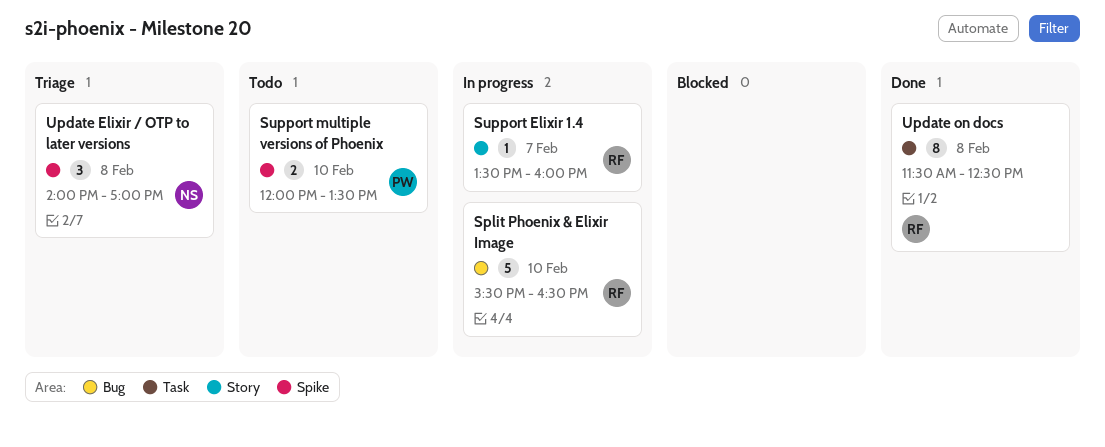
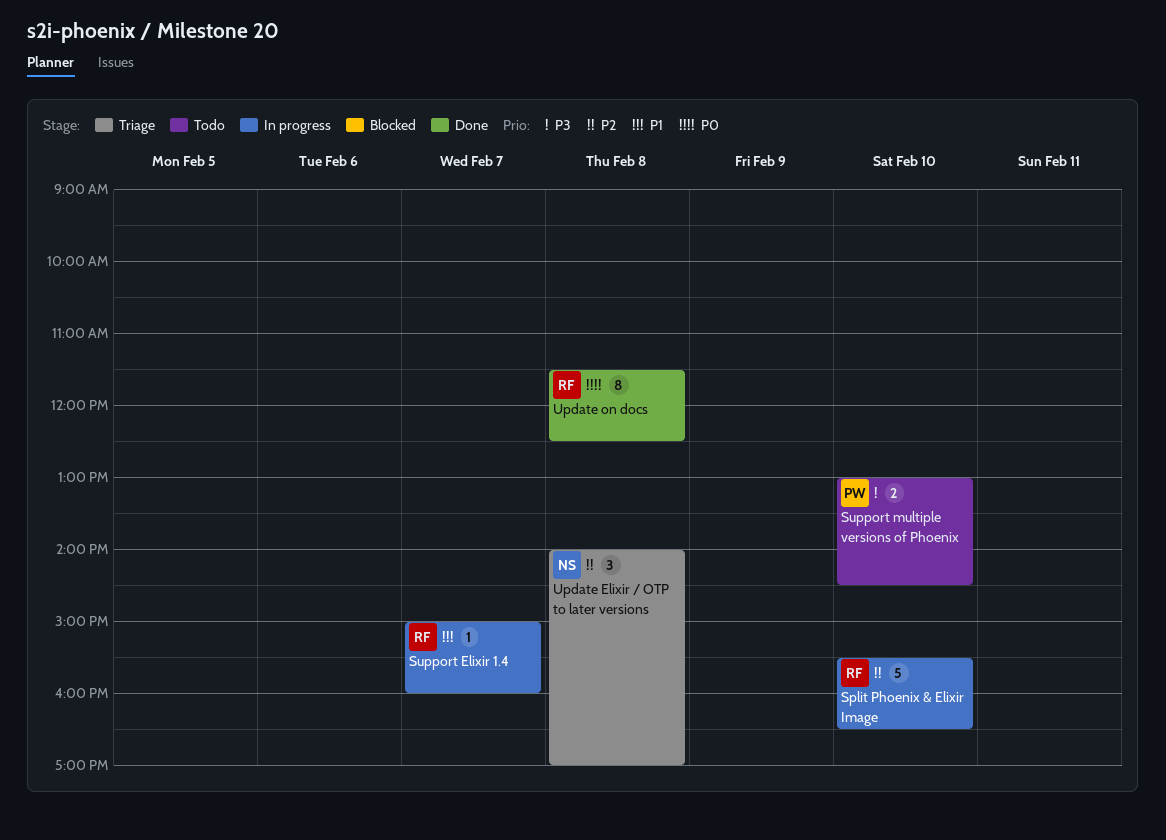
Support Elixir 1.4, begins: 13:30 -> 15:00
Support multiple versions of Phoenix, begins: 12:00 -> 13:00
Support multiple versions of Phoenix, ends: 13:30 -> 14:30

